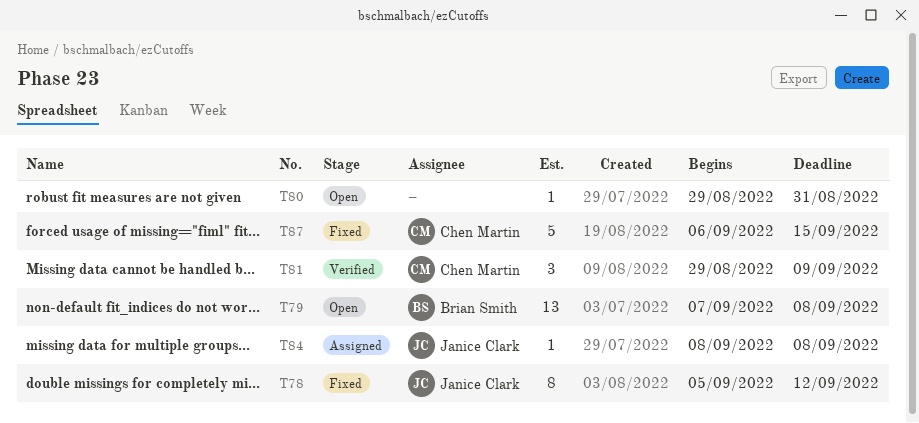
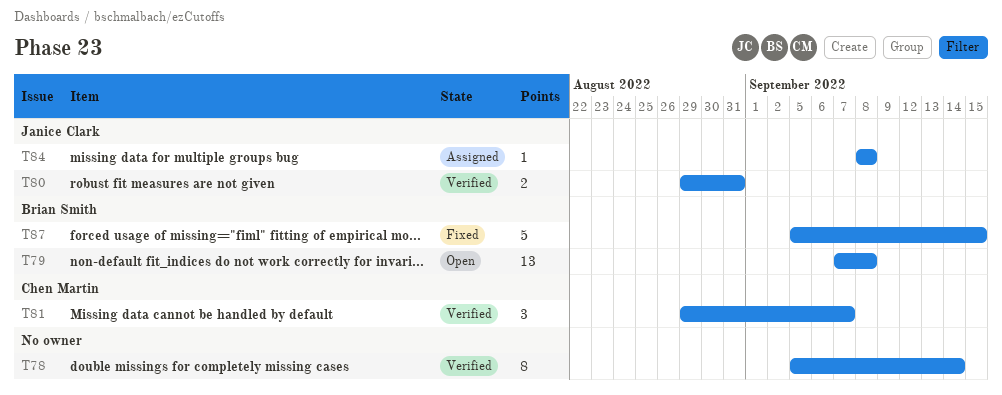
T78, status: Fixed -> Verified
T78, owner: Janice Clark -> none
T78, due: Sep 12 -> Sep 14
T80, status: Open -> Verified
T80, owner: none -> Janice Clark
T80, estimate: 1 -> 2
T81, due: Sep 9 -> Sep 7
T87, owner: Chen Martin -> Brian Smith
T87, start: Sep 6 -> Sep 5

